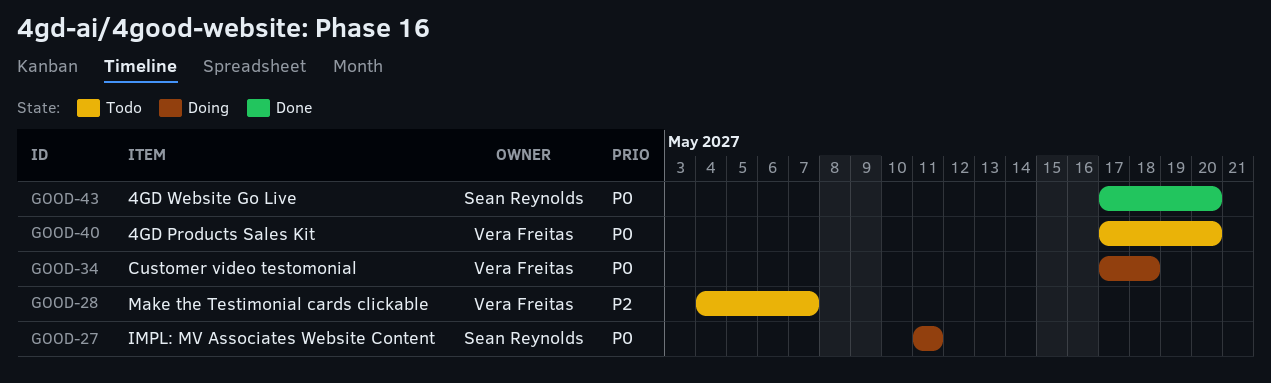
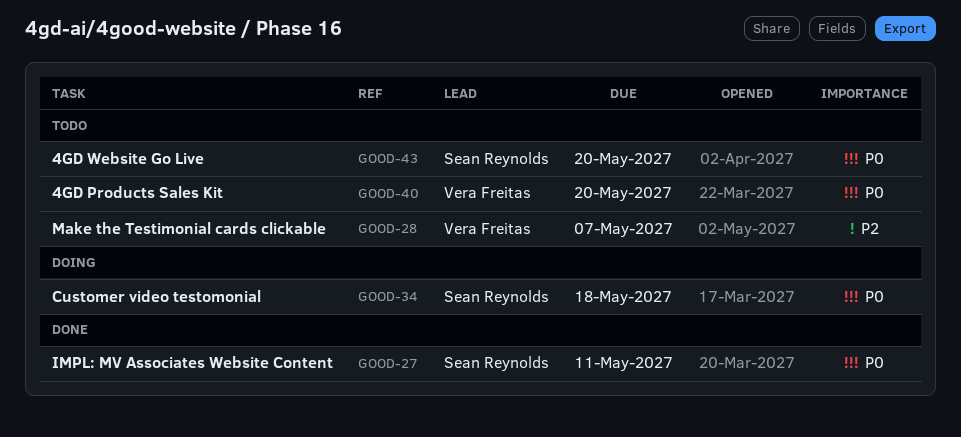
GOOD-27, status: Doing -> Done
GOOD-34, owner: Vera Freitas -> Sean Reynolds
GOOD-43, status: Done -> Todo

